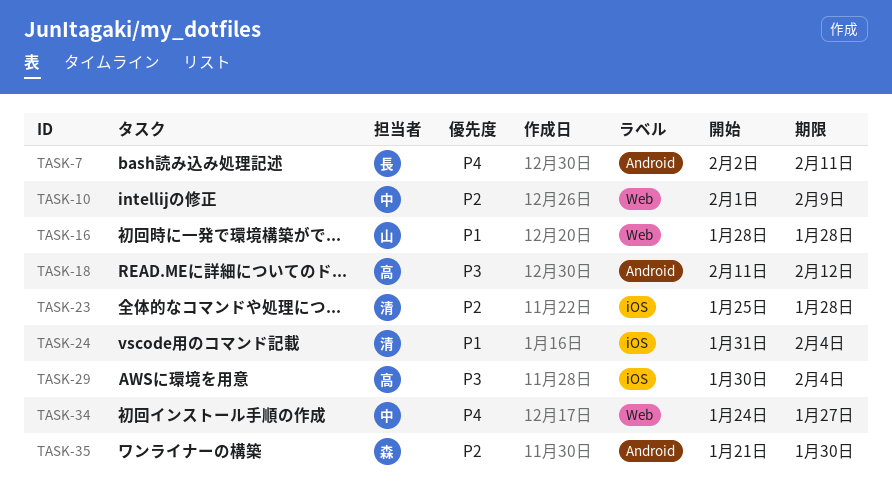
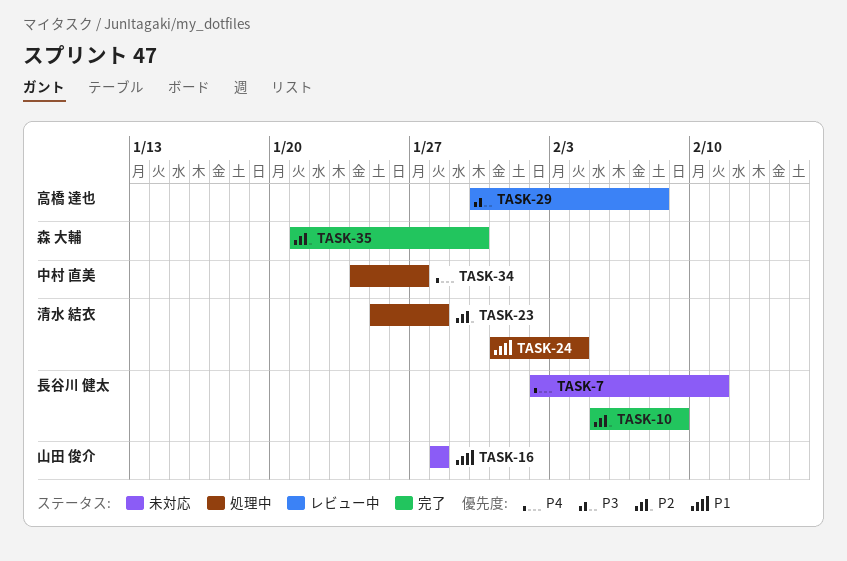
TASK-10, owner: 中村 直美 -> 長谷川 健太
TASK-10, start: Feb 1 -> Feb 5
TASK-18: present -> none
TASK-29, due: Feb 4 -> Feb 8

